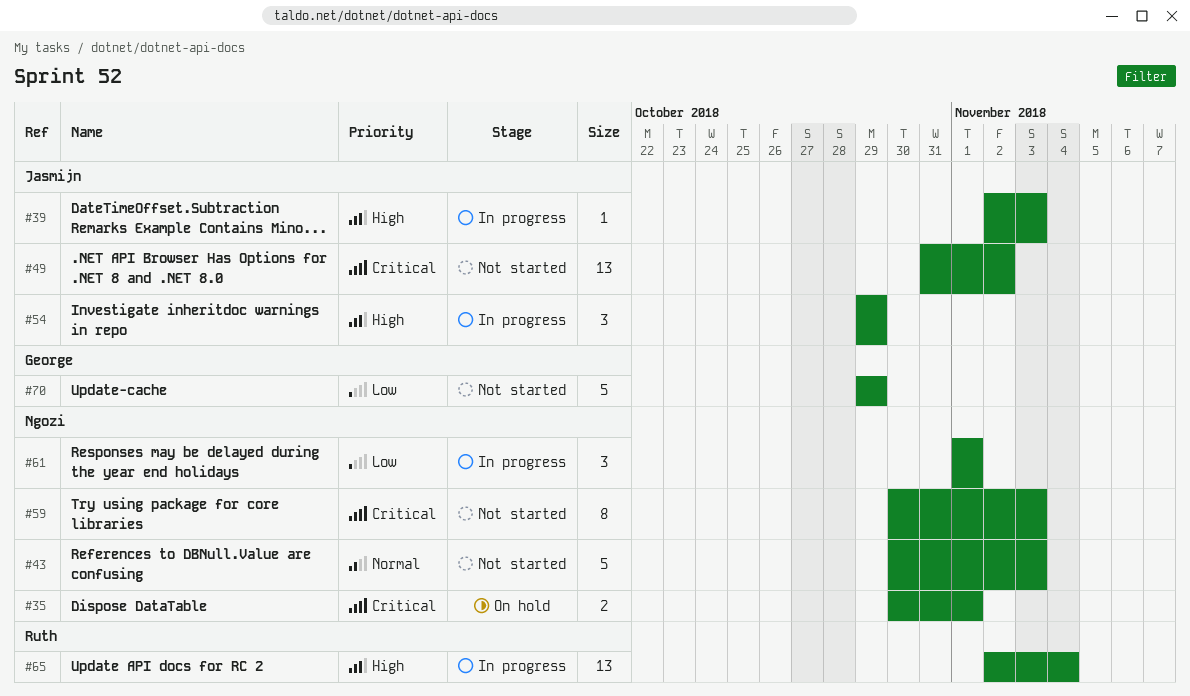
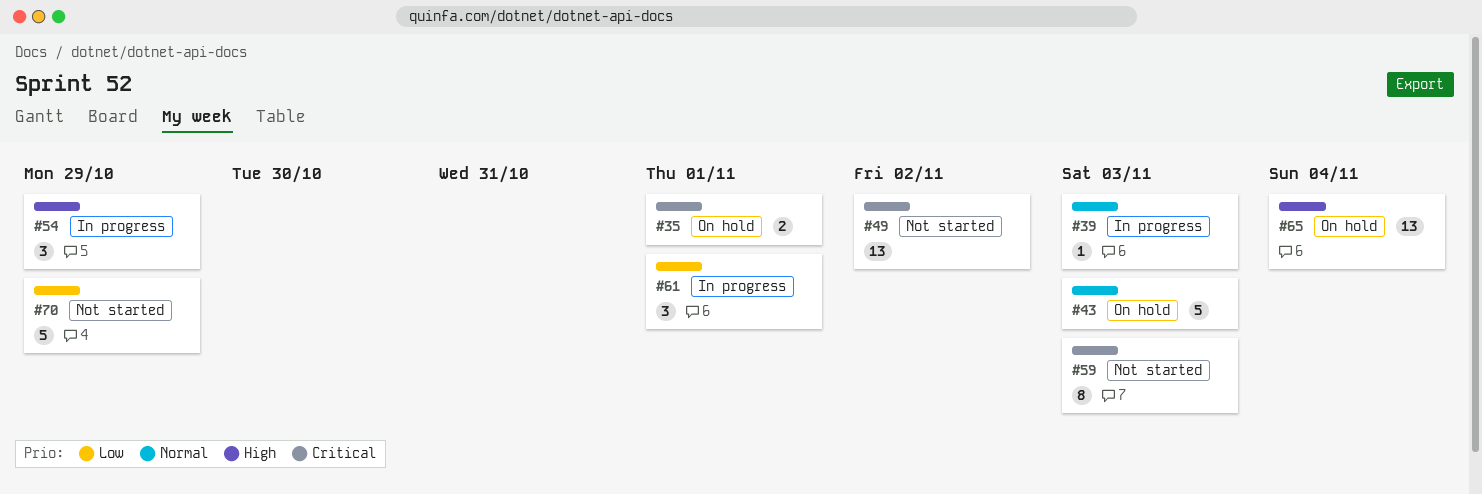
#39, priority: High -> Normal
#43, status: Not started -> On hold
#65, status: In progress -> On hold

